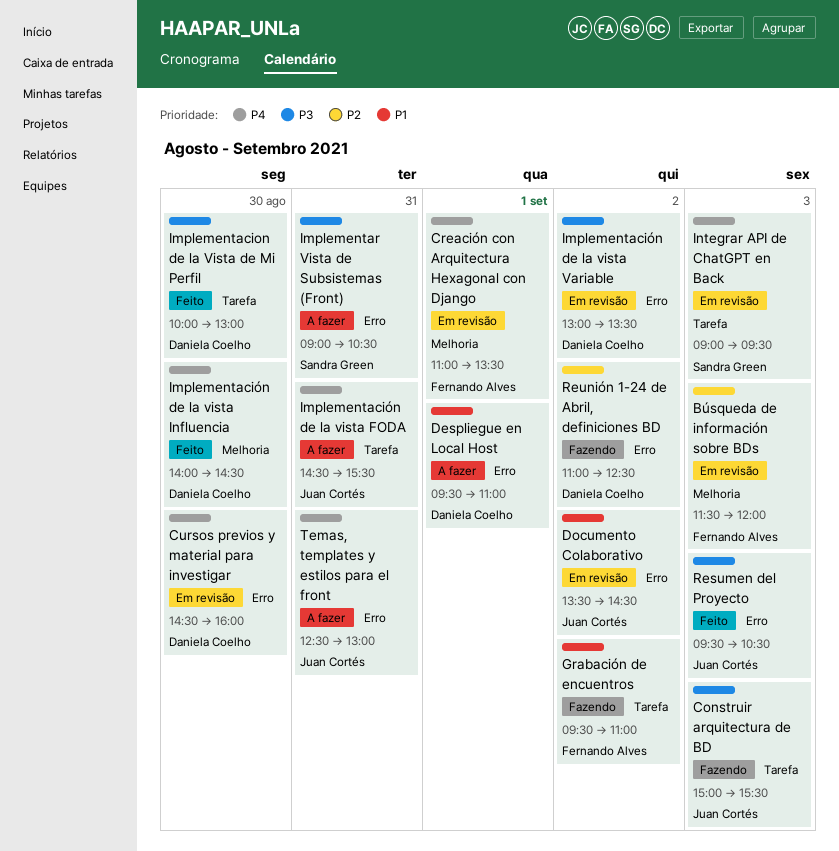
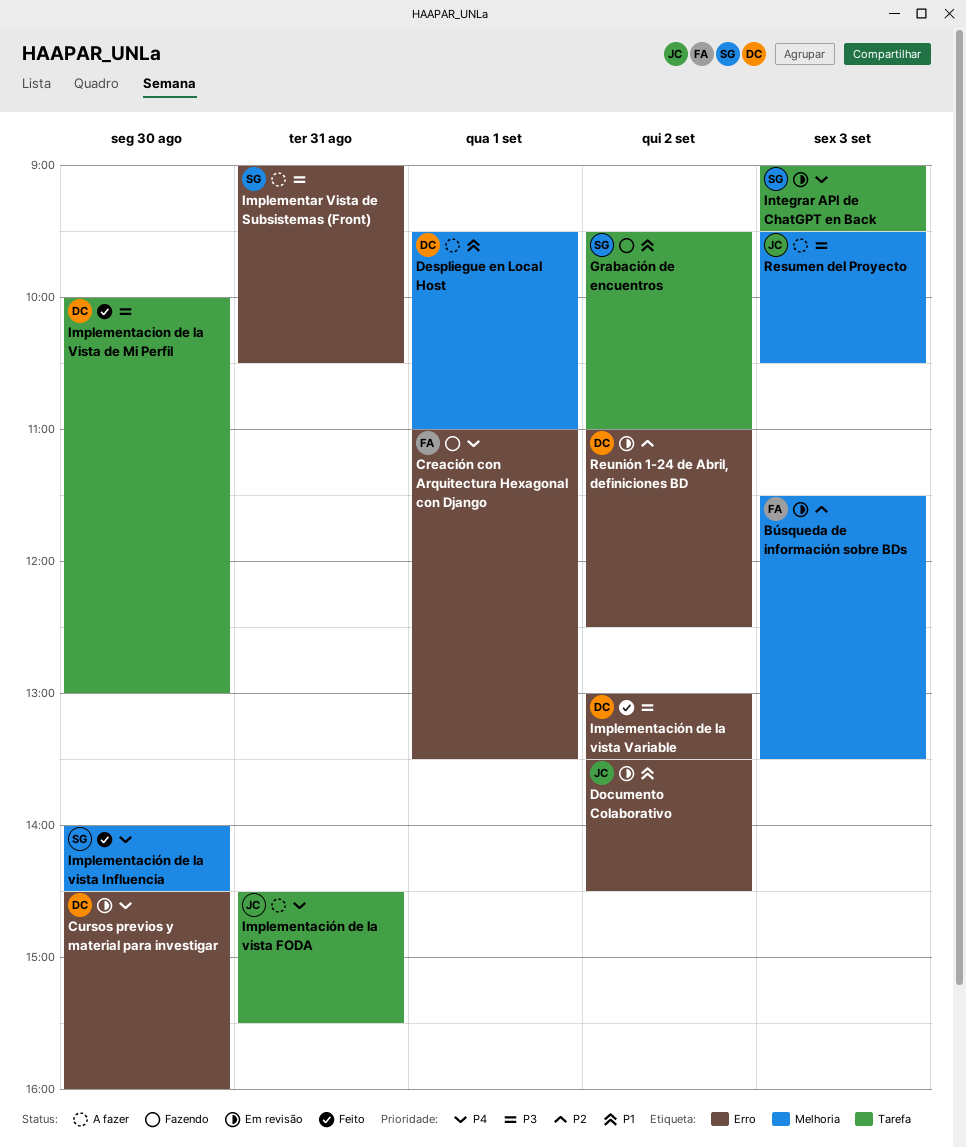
Búsqueda de información sobre BDs, ends: 12:00 -> 13:30
Construir arquitectura de BD: present -> none
Creación con Arquitectura Hexagonal con Django, status: Em revisão -> Fazendo
Creación con Arquitectura Hexagonal con Django, label: Melhoria -> Erro
Despliegue en Local Host, label: Erro -> Melhoria
Grabación de encuentros, owner: Fernando Alves -> Sandra Green
Implementación de la vista Influencia, owner: Daniela Coelho -> Sandra Green
Implementación de la vista Variable, status: Em revisão -> Feito
Resumen del Proyecto, status: Feito -> A fazer
Resumen del Proyecto, label: Erro -> Melhoria
Reunión 1-24 de Abril, definiciones BD, status: Fazendo -> Em revisão
Temas, templates y estilos para el front: present -> none

